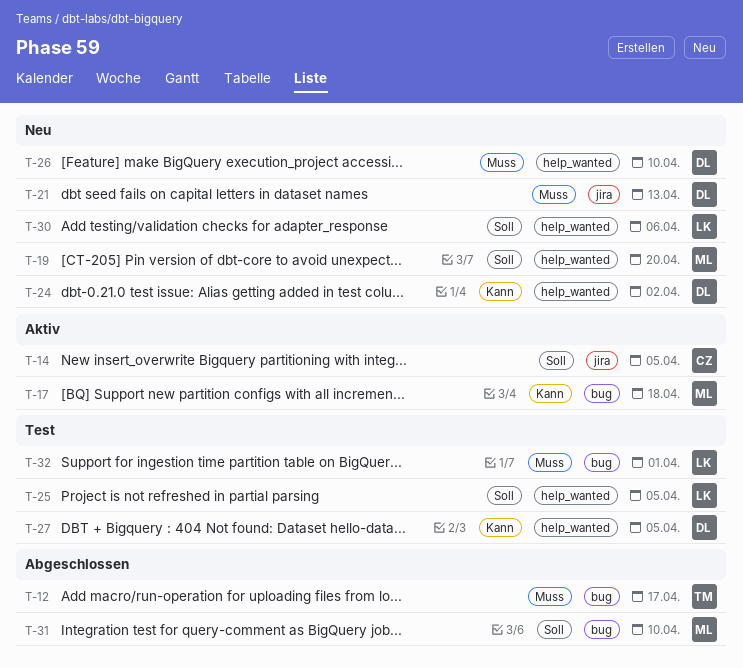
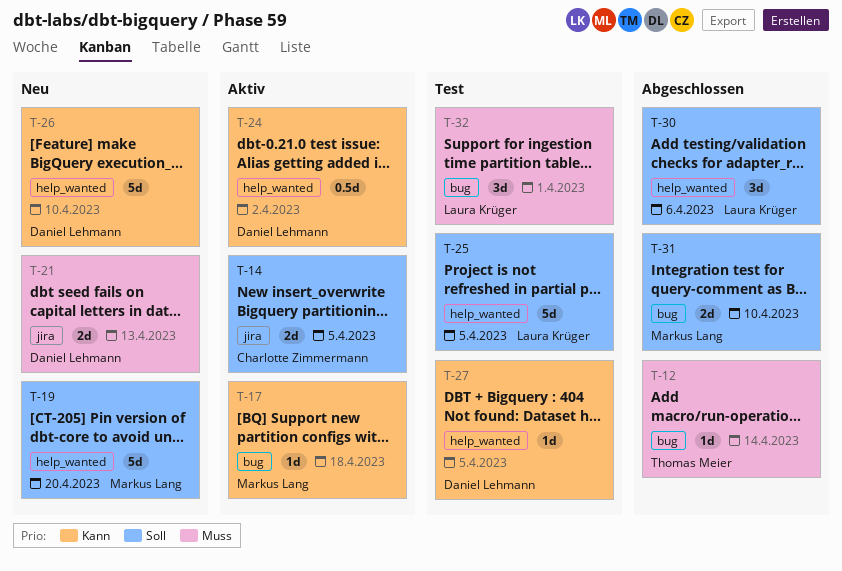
T-12, due: Apr 17 -> Apr 14
T-24, status: Neu -> Aktiv
T-26, priority: Muss -> Kann
T-30, status: Neu -> Abgeschlossen

